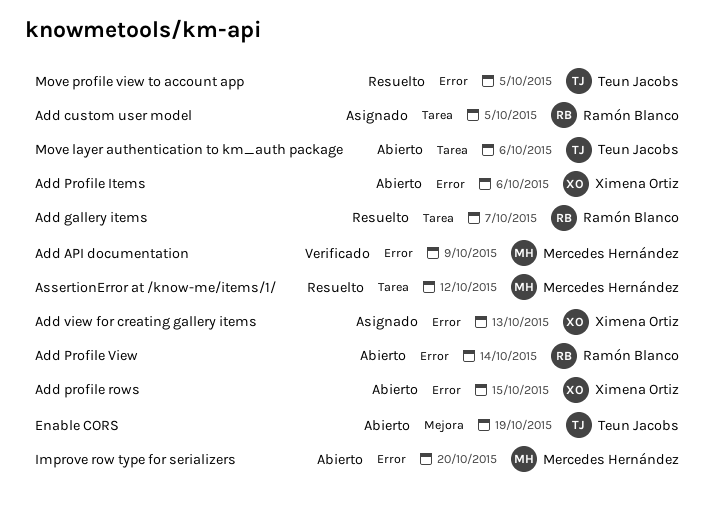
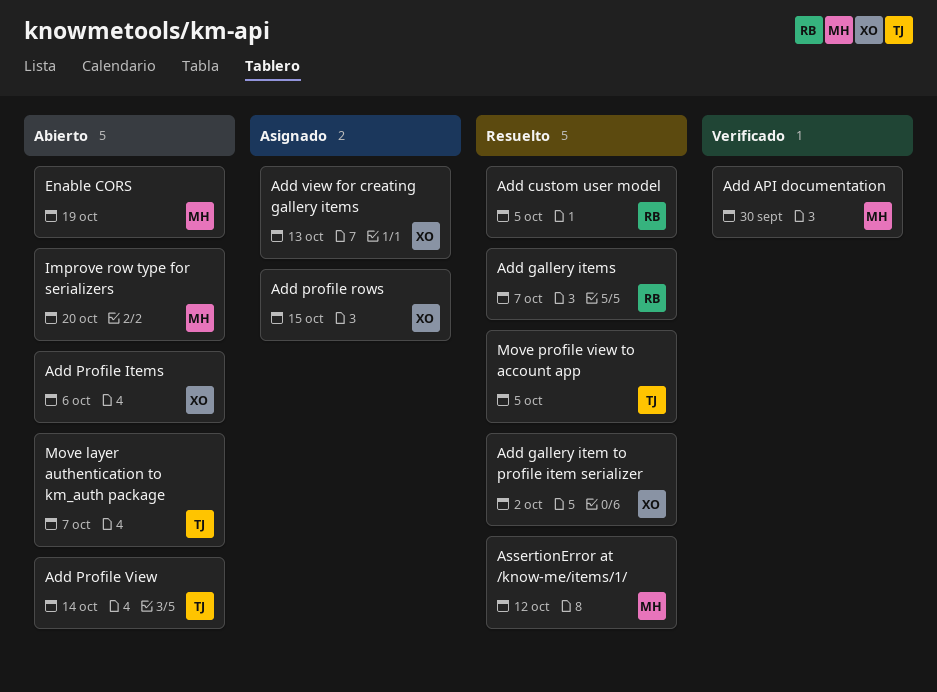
Add API documentation, due: Oct 9 -> Sep 30
Add custom user model, status: Asignado -> Resuelto
Add gallery item to profile item serializer: none -> present
Add profile rows, status: Abierto -> Asignado
Add Profile View, owner: Ramón Blanco -> Teun Jacobs
Enable CORS, owner: Teun Jacobs -> Mercedes Hernández
Move layer authentication to km_auth package, due: Oct 6 -> Oct 7

